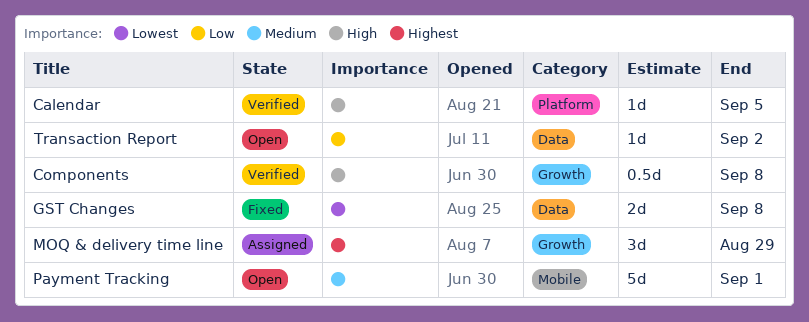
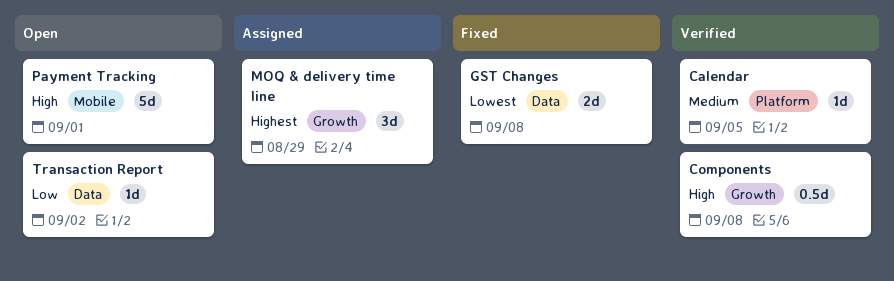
Calendar, priority: High -> Medium
Payment Tracking, priority: Medium -> High

